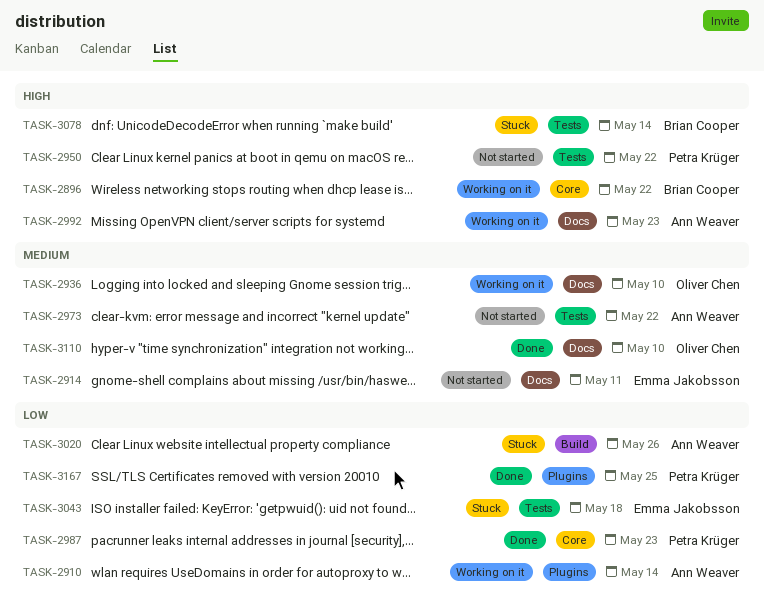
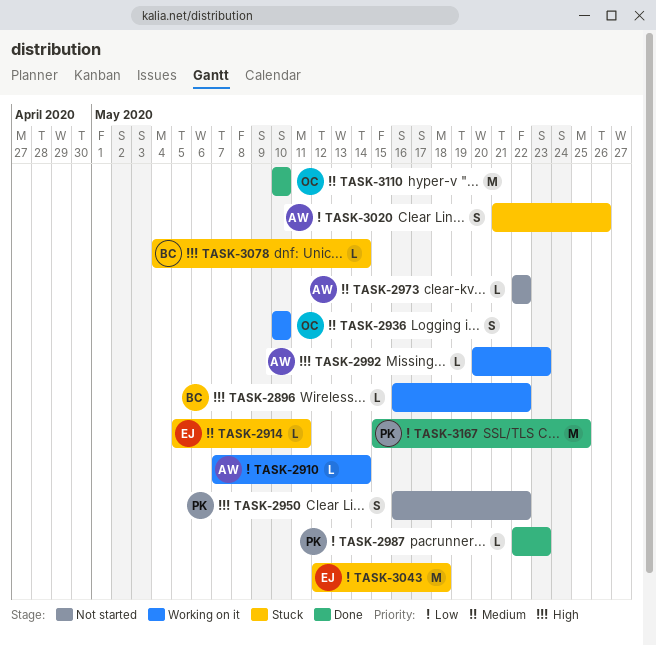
TASK-2914, status: Not started -> Stuck

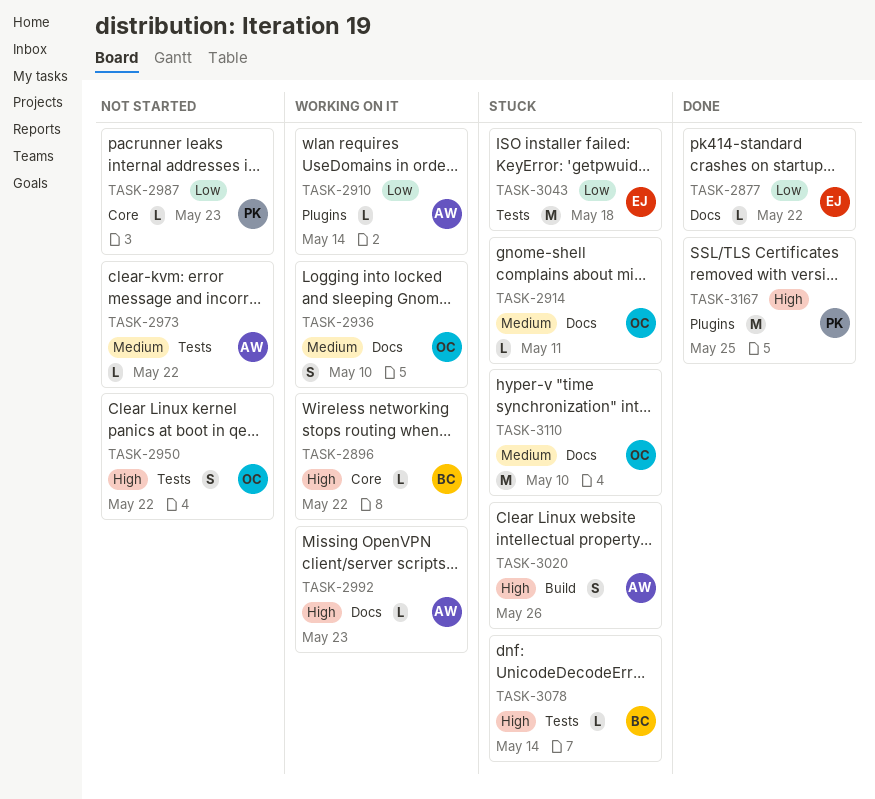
TASK-2877: none -> present
TASK-2914, owner: EJ -> OC
TASK-2950, owner: PK -> OC
TASK-2987, status: Done -> Not started
TASK-3020, priority: Low -> High
TASK-3110, status: Done -> Stuck
TASK-3167, priority: Low -> High

